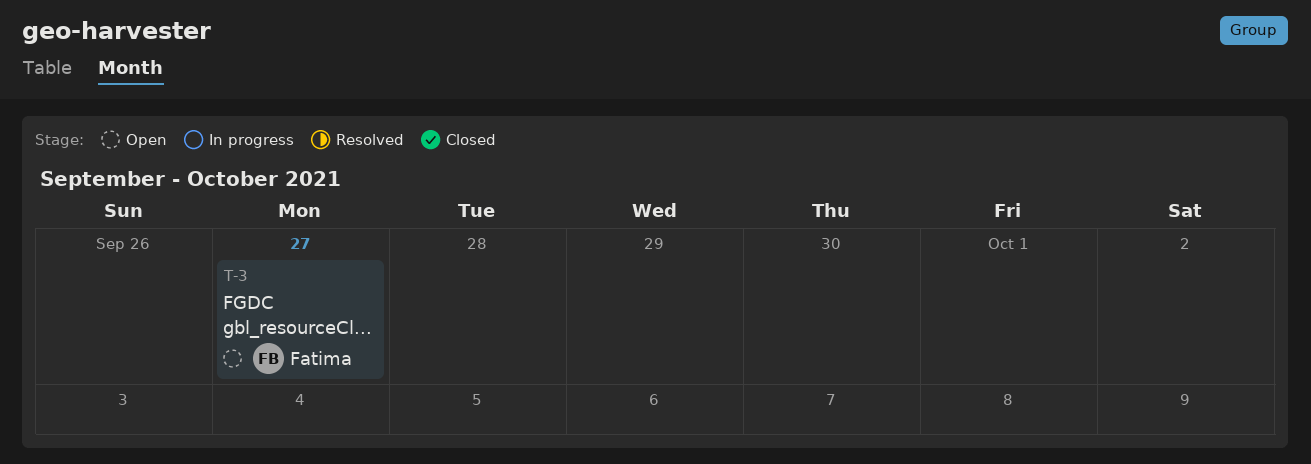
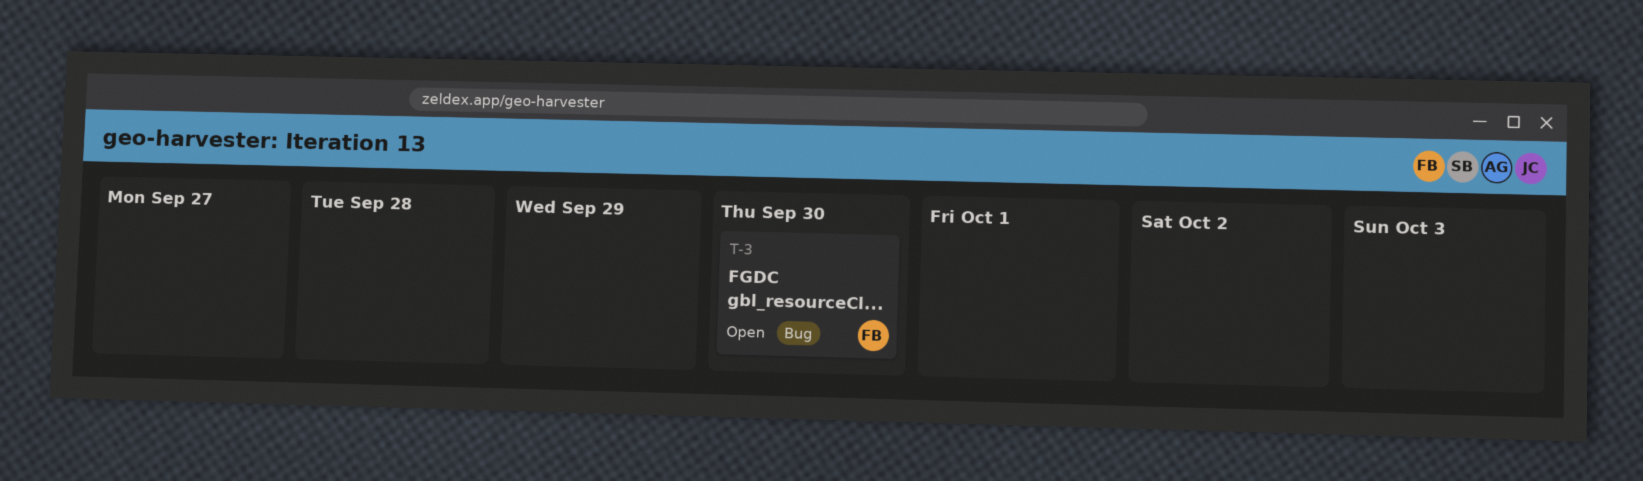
T-3, due: Sep 27 -> Sep 30

